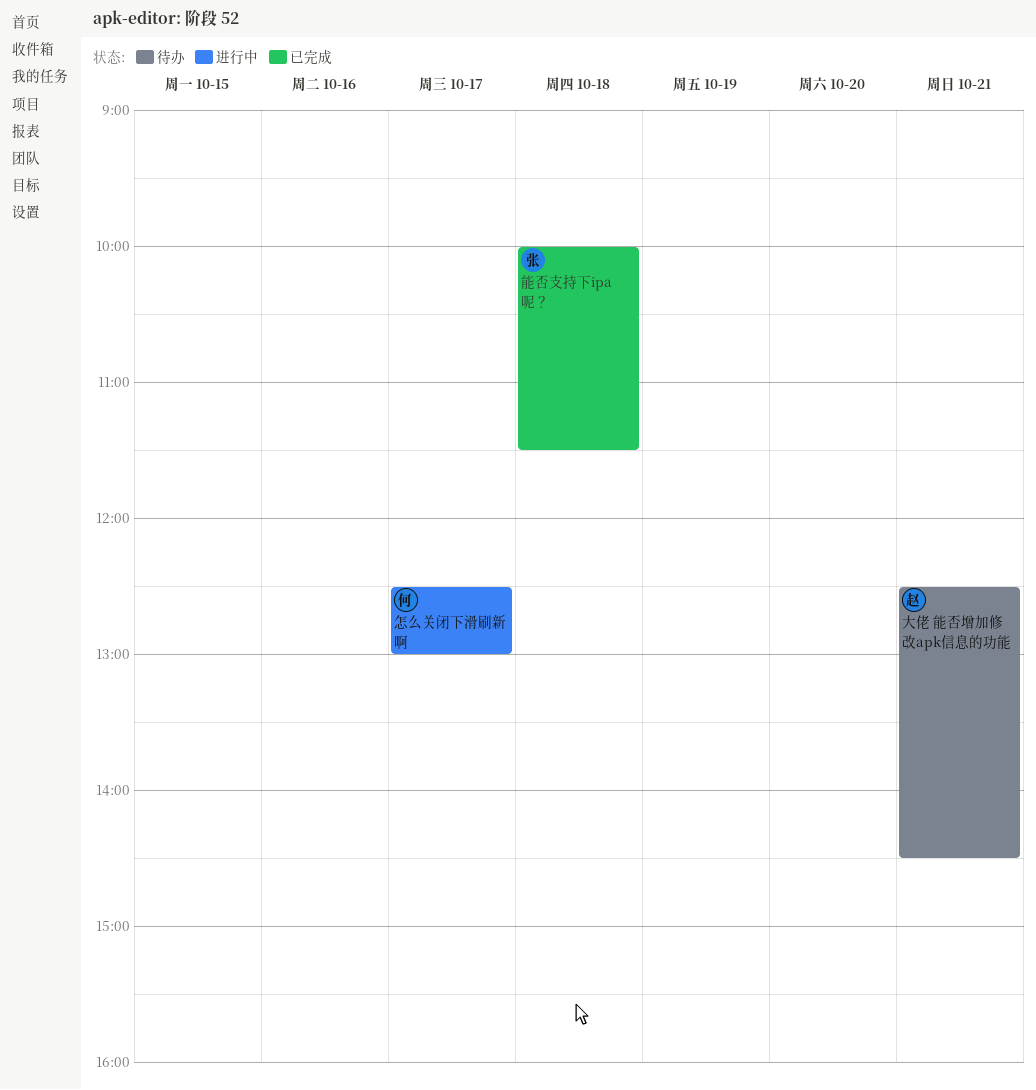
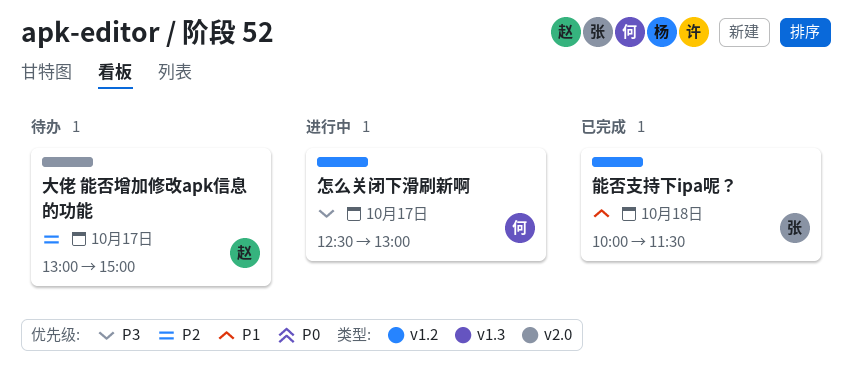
大佬 能否增加修改apk信息的功能, day: Oct 21 -> Oct 17
大佬 能否增加修改apk信息的功能, begins: 12:30 -> 13:00
大佬 能否增加修改apk信息的功能, ends: 14:30 -> 15:00

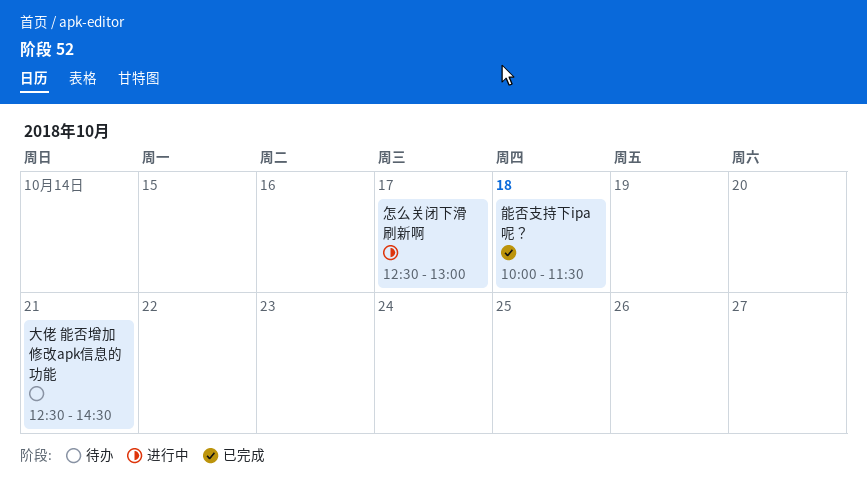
大佬 能否增加修改apk信息的功能, day: Oct 17 -> Oct 21
大佬 能否增加修改apk信息的功能, begins: 13:00 -> 12:30
大佬 能否增加修改apk信息的功能, ends: 15:00 -> 14:30

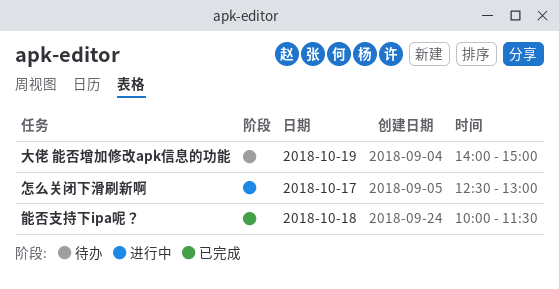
大佬 能否增加修改apk信息的功能, day: Oct 21 -> Oct 19
大佬 能否增加修改apk信息的功能, begins: 12:30 -> 14:00
大佬 能否增加修改apk信息的功能, ends: 14:30 -> 15:00

